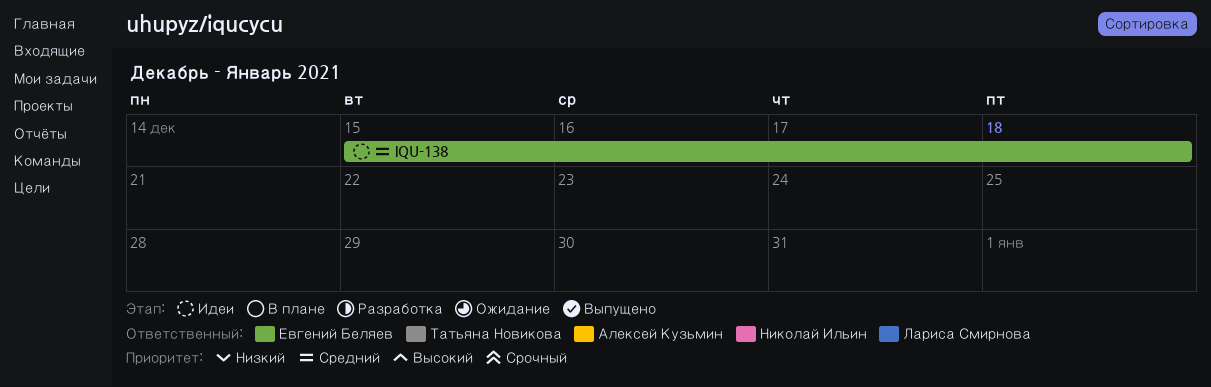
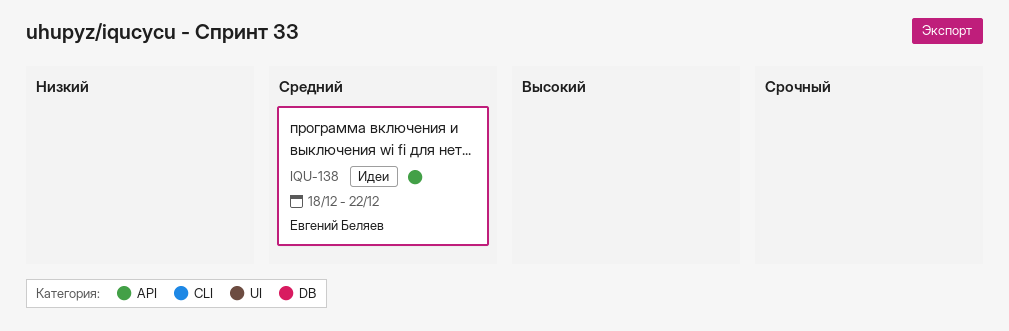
IQU-138, start: Dec 15 -> Dec 18
IQU-138, due: Dec 18 -> Dec 22

